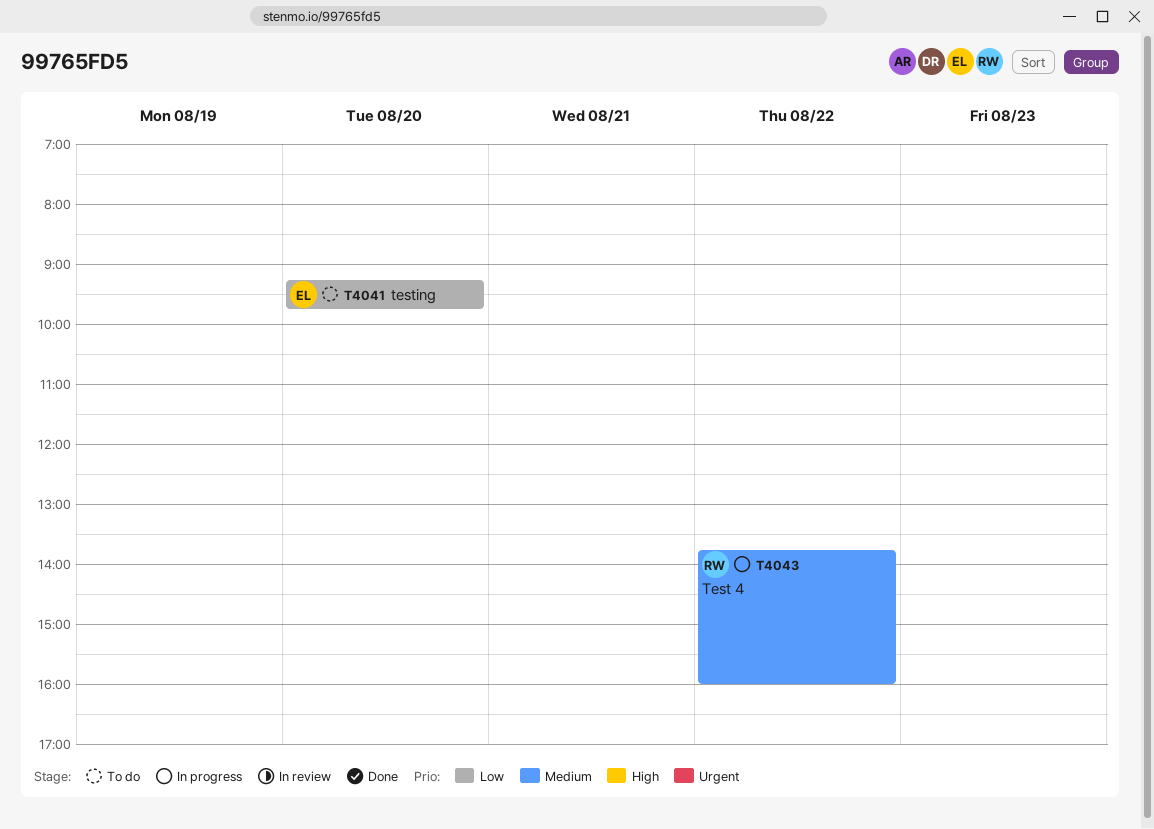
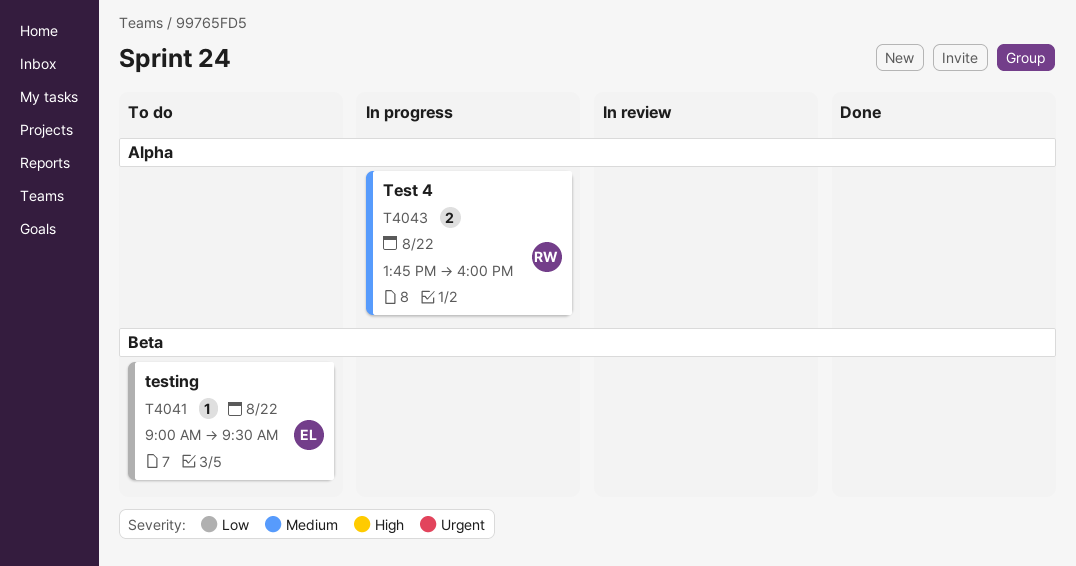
T4041, day: Aug 20 -> Aug 22
T4041, begins: 09:15 -> 09:00
T4041, ends: 09:45 -> 09:30

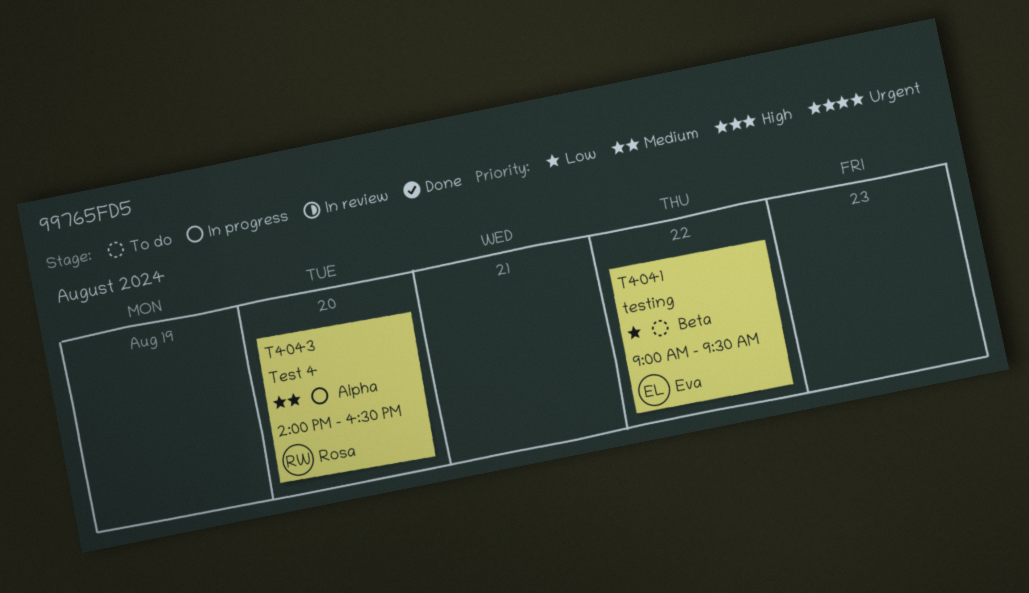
T4043, day: Aug 22 -> Aug 20
T4043, begins: 13:45 -> 14:00
T4043, ends: 16:00 -> 16:30

